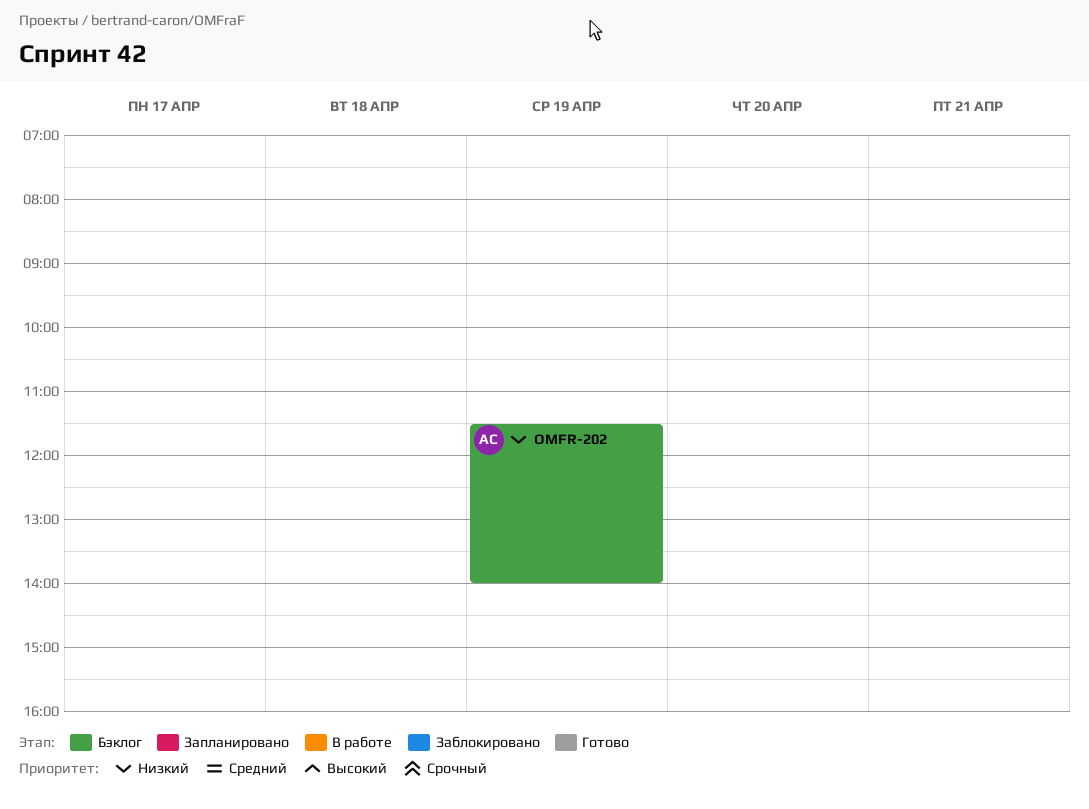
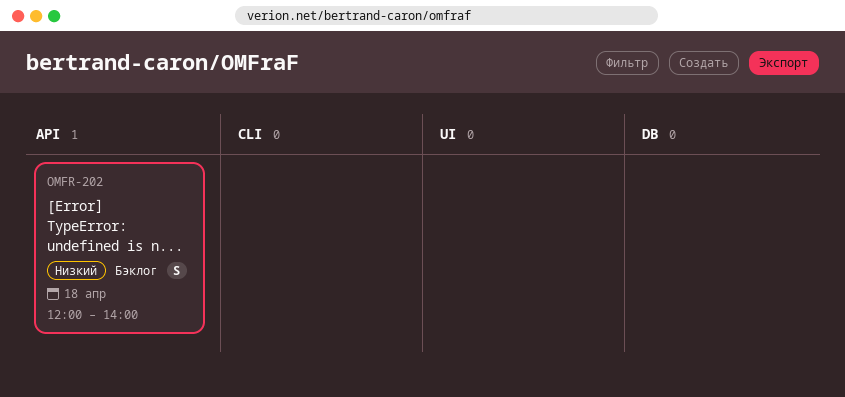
OMFR-202, day: Apr 19 -> Apr 18
OMFR-202, begins: 11:30 -> 12:00

